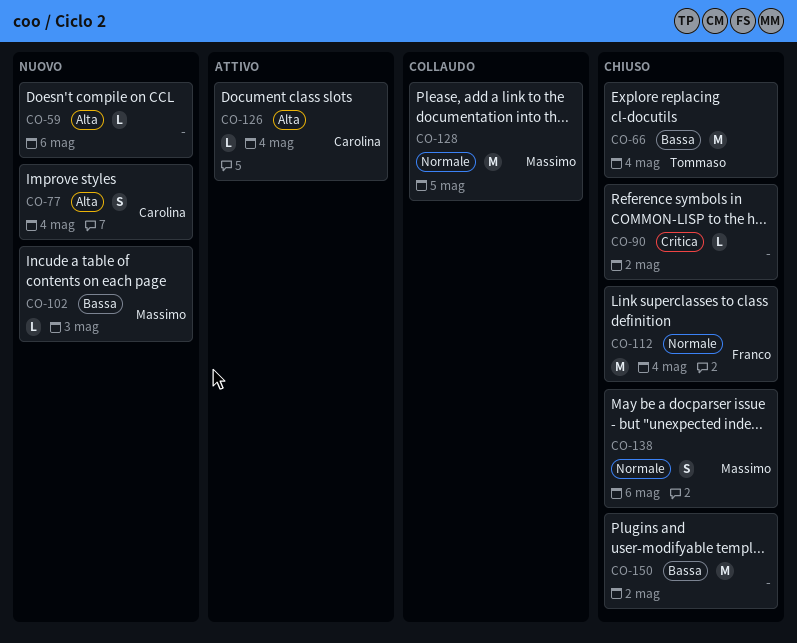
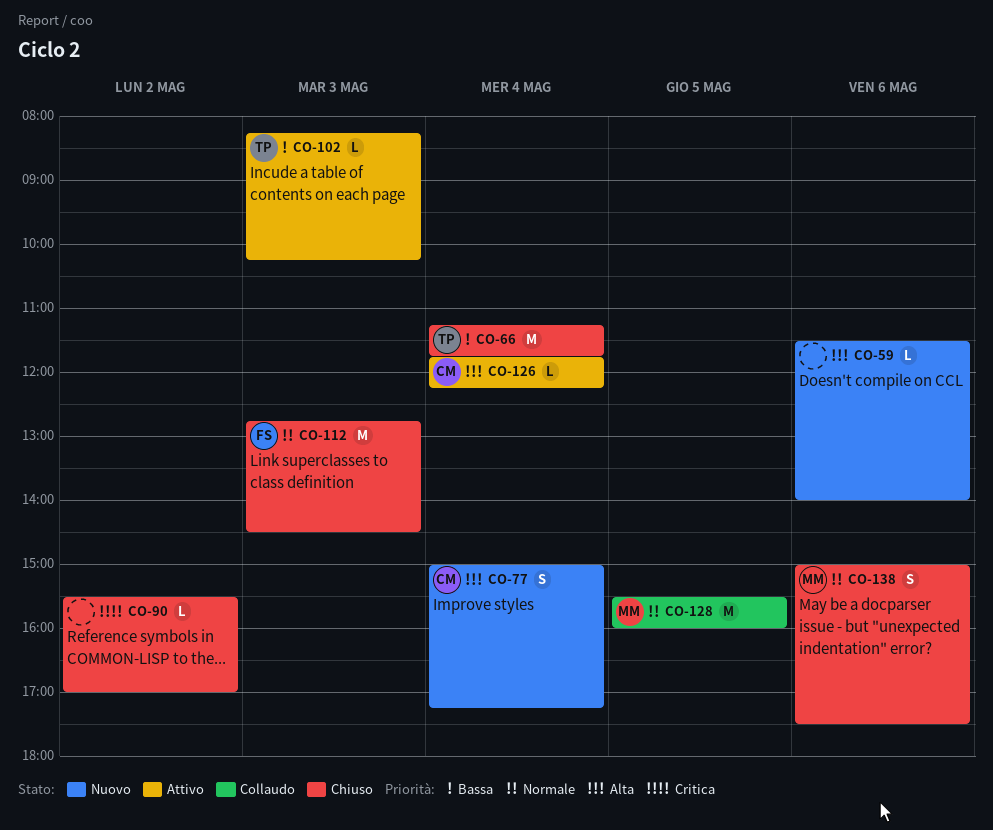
CO-102, status: Nuovo -> Attivo
CO-102, owner: Massimo -> Tommaso
CO-112, day: May 4 -> May 3
CO-150: present -> none

